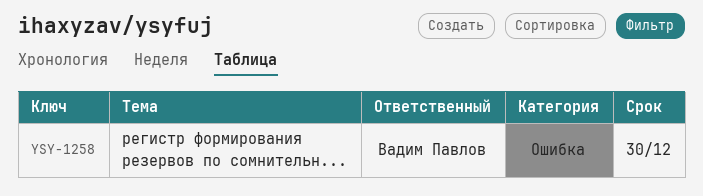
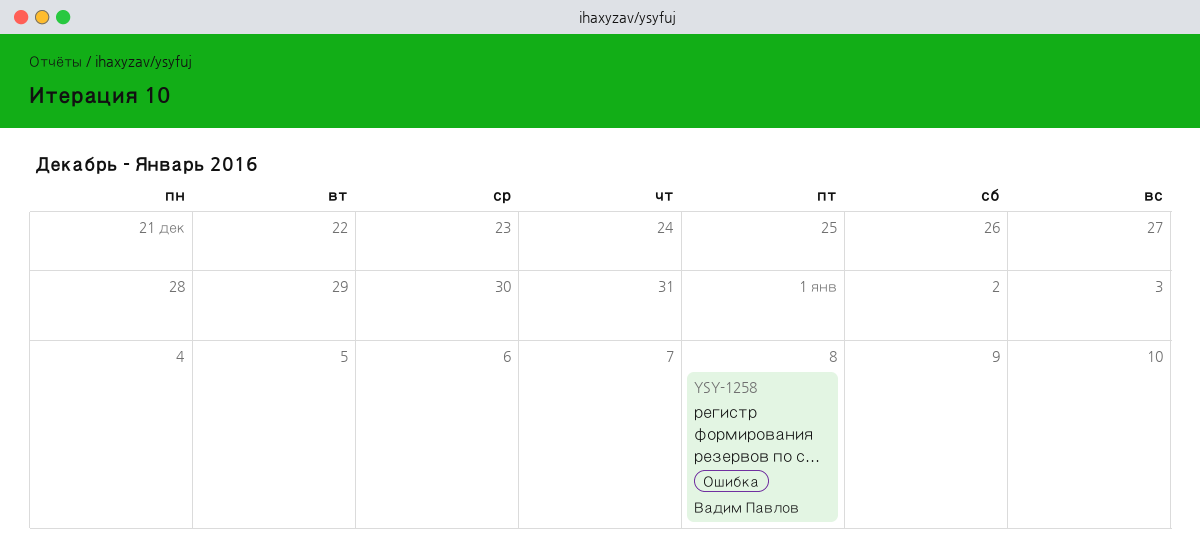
YSY-1258, due: Dec 30 -> Jan 8

